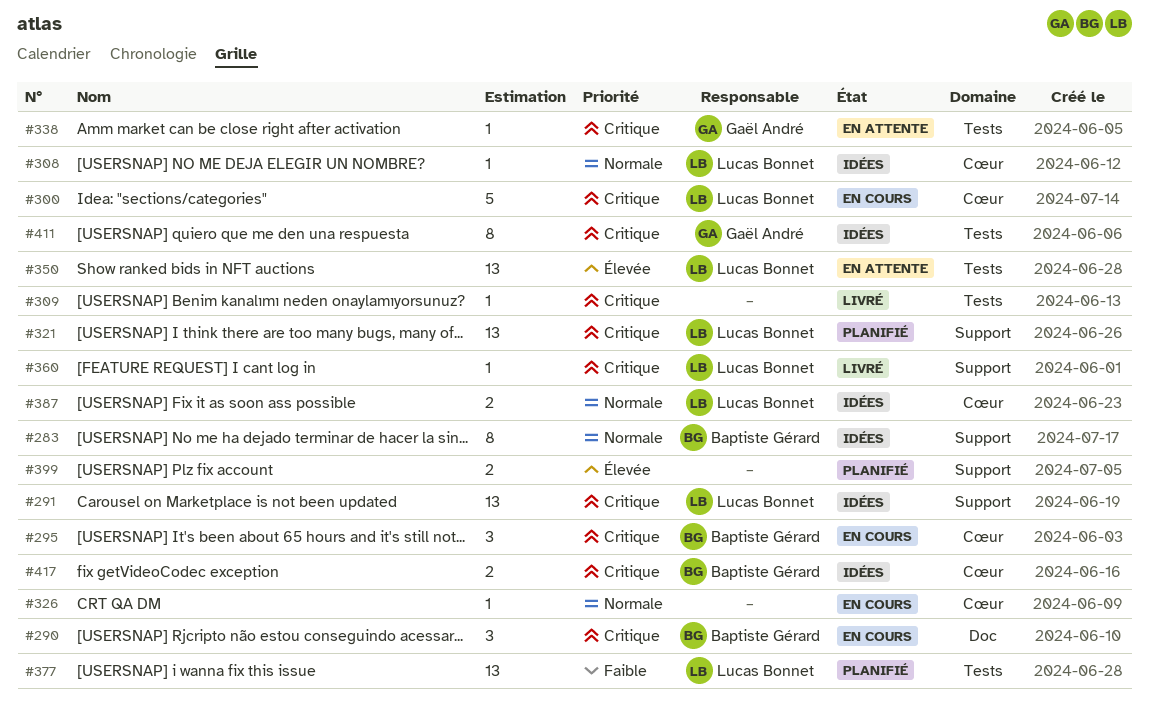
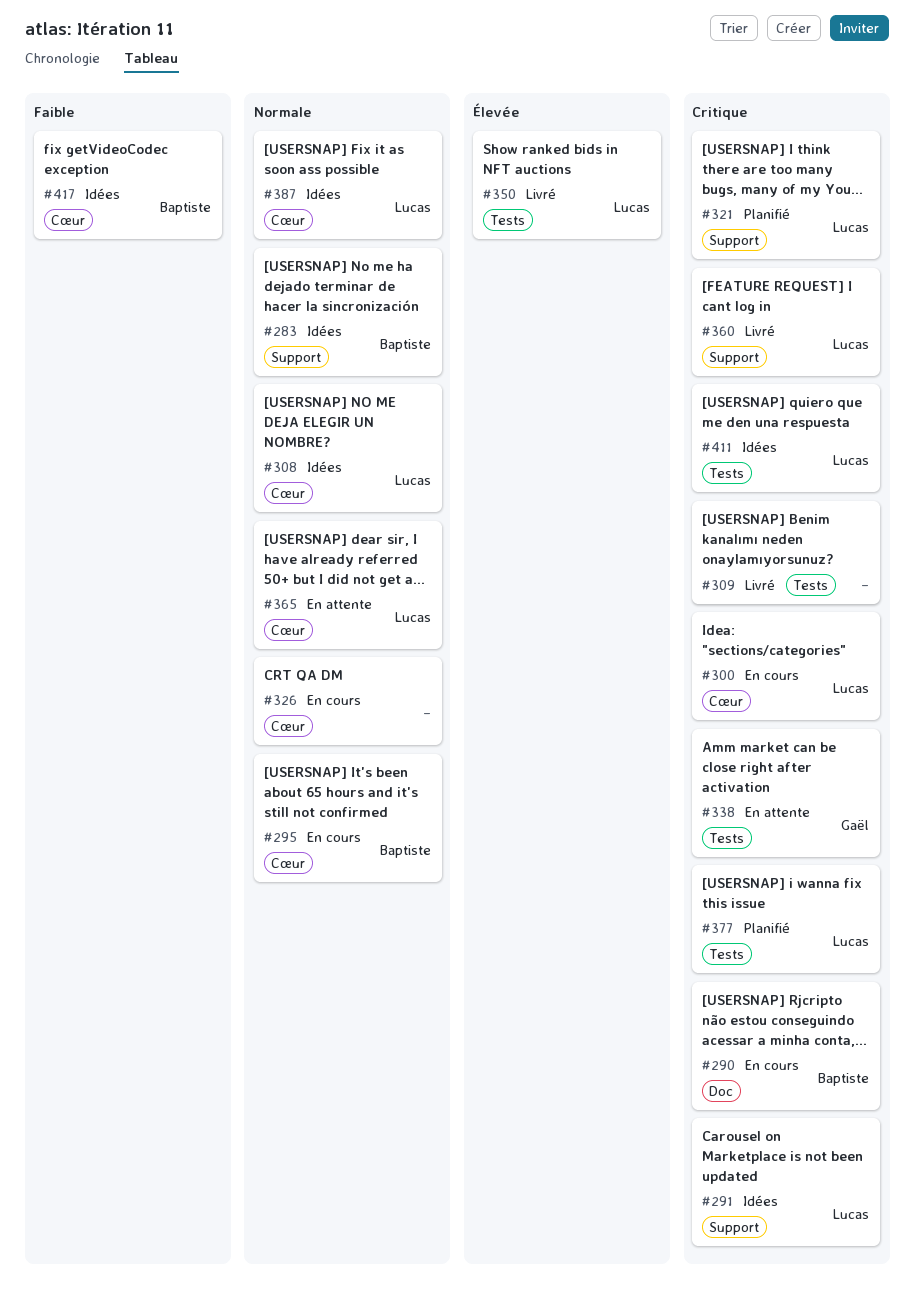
#295, priority: Critique -> Normale
#350, status: En attente -> Livré
#365: none -> present
#377, priority: Faible -> Critique
#399: present -> none
#411, owner: Gaël André -> Lucas Bonnet
#417, priority: Critique -> Faible

